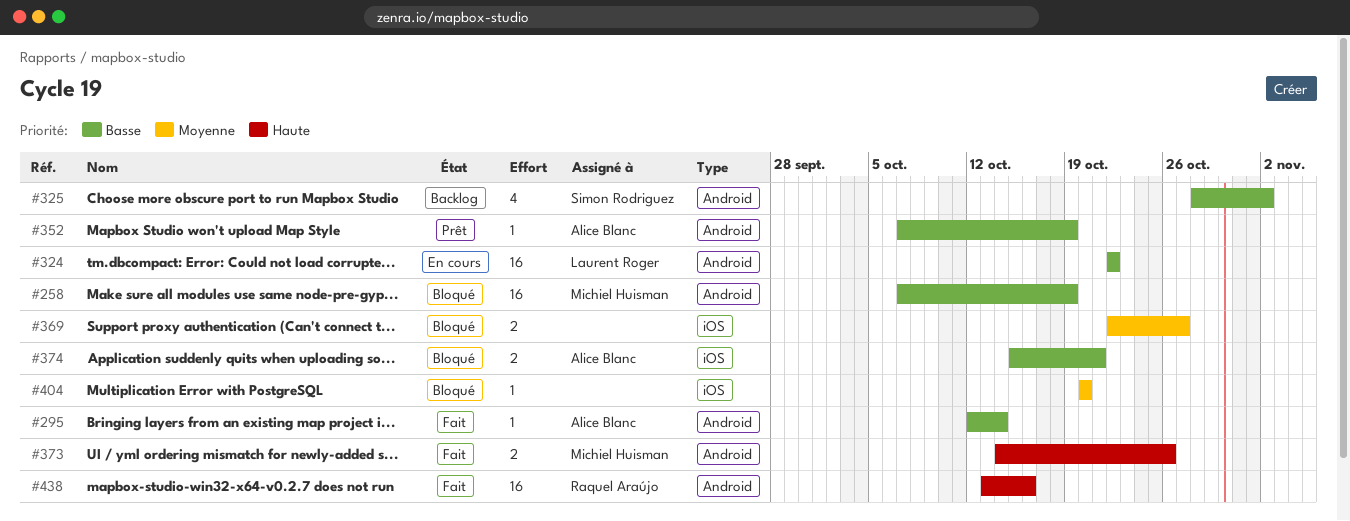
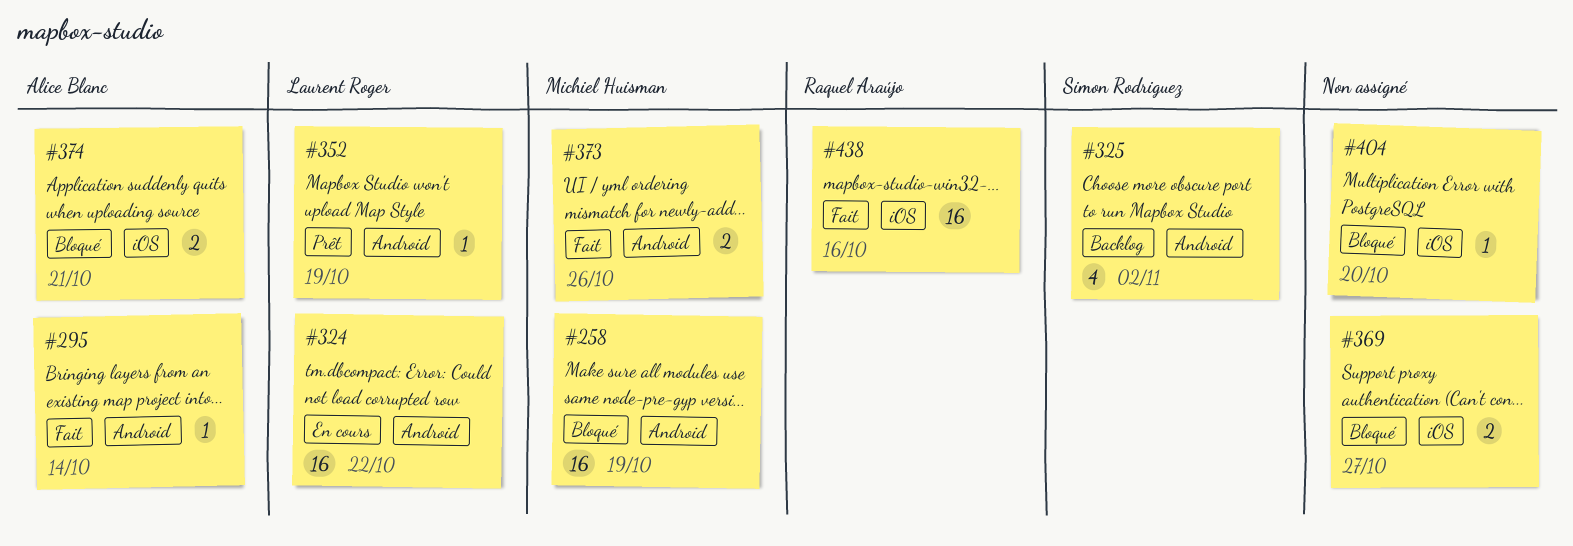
#352, owner: Alice Blanc -> Laurent Roger
#438, label: Android -> iOS

